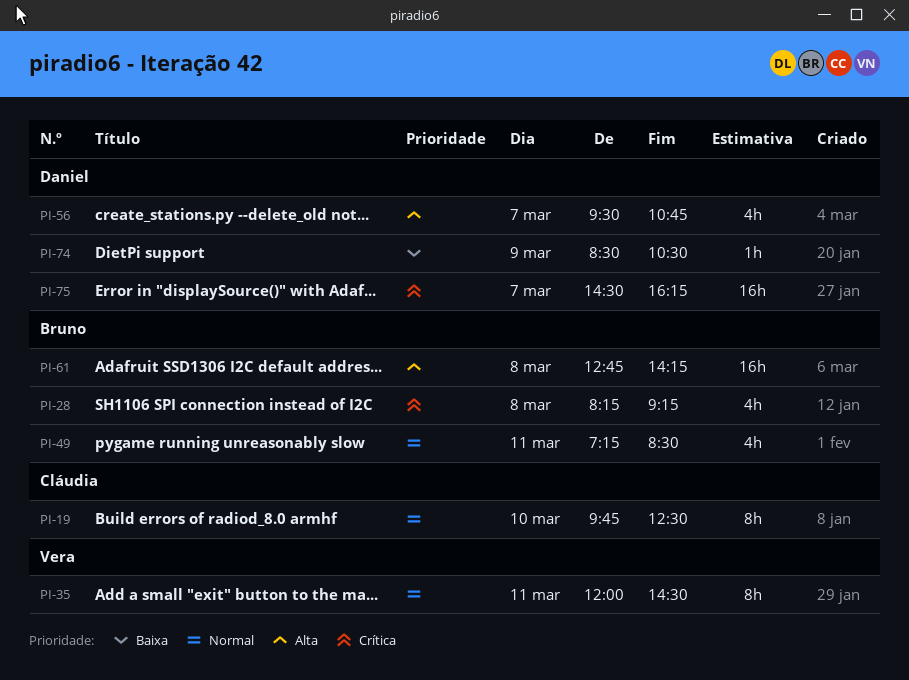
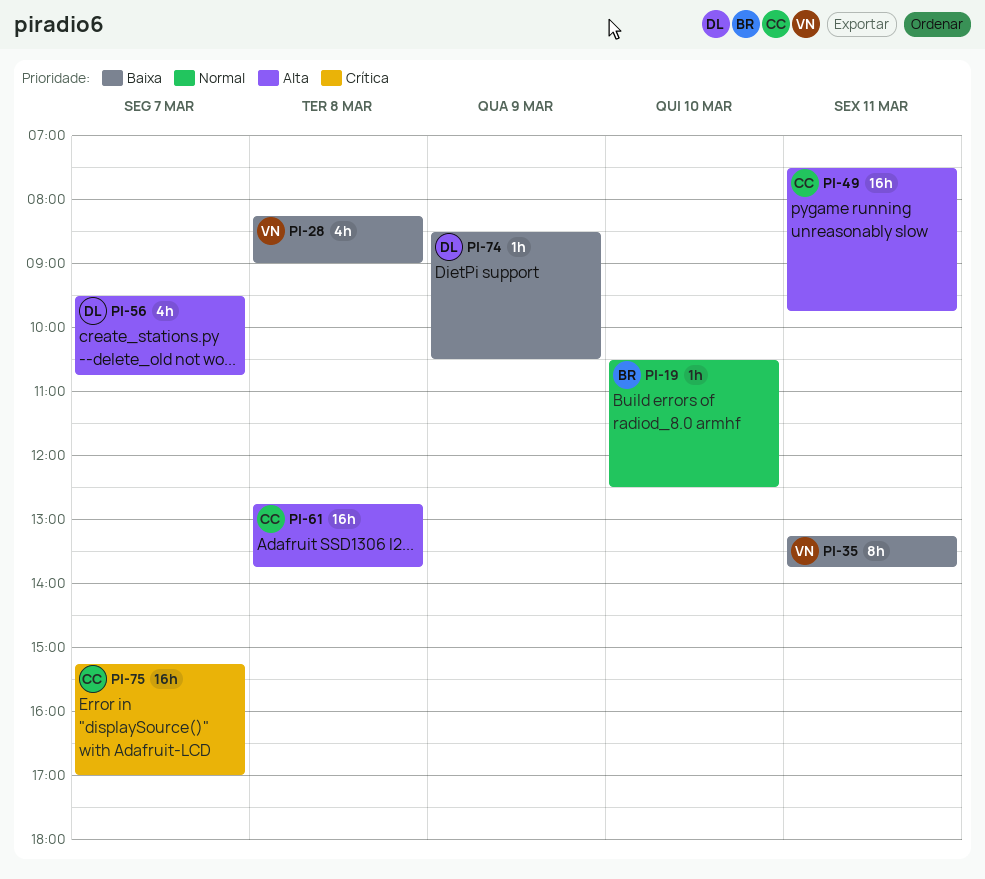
PI-19, owner: Cláudia -> Bruno
PI-19, estimate: 8h -> 1h
PI-19, begins: 09:45 -> 10:30
PI-28, owner: Bruno -> Vera
PI-28, priority: Crítica -> Baixa
PI-28, ends: 09:15 -> 09:00
PI-35, priority: Normal -> Baixa
PI-35, begins: 12:00 -> 13:15
PI-35, ends: 14:30 -> 13:45
PI-49, owner: Bruno -> Cláudia
PI-49, priority: Normal -> Alta
PI-49, estimate: 4h -> 16h
PI-49, begins: 07:15 -> 07:30
PI-49, ends: 08:30 -> 09:45
PI-61, owner: Bruno -> Cláudia
PI-61, ends: 14:15 -> 13:45
PI-75, owner: Daniel -> Cláudia
PI-75, begins: 14:30 -> 15:15
PI-75, ends: 16:15 -> 17:00

